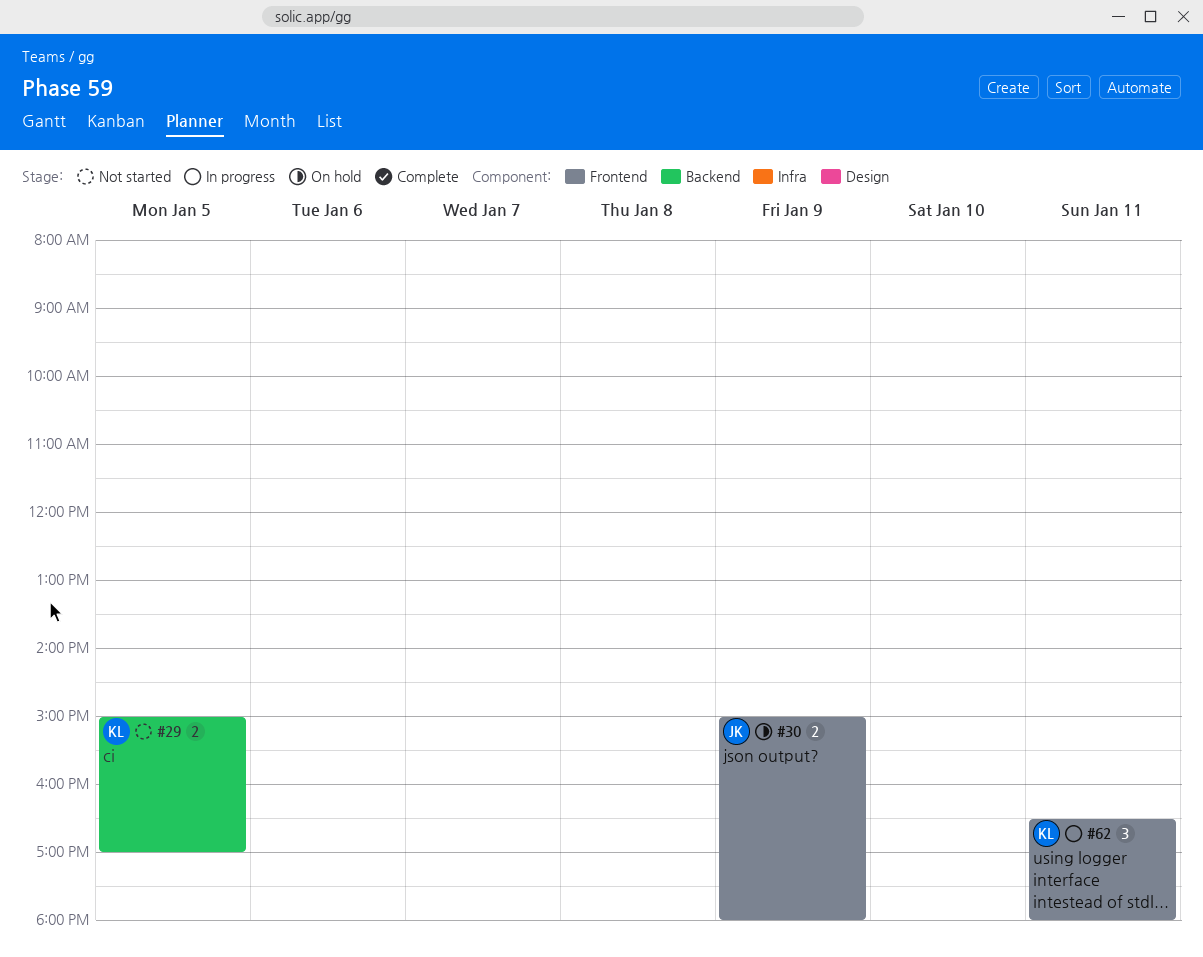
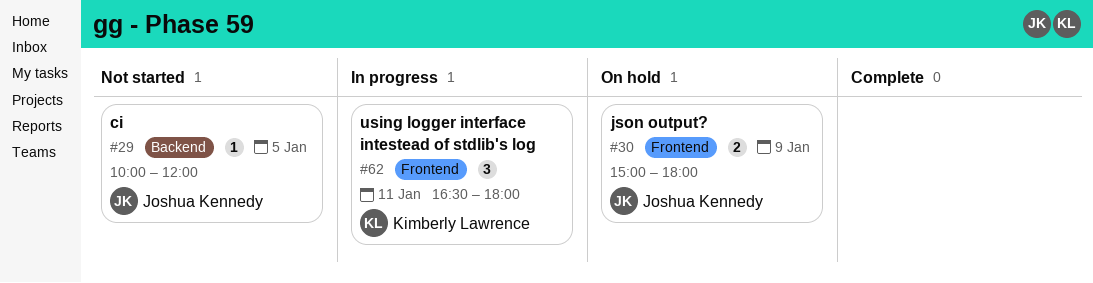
#29, owner: Kimberly Lawrence -> Joshua Kennedy
#29, estimate: 2 -> 1
#29, begins: 15:00 -> 10:00
#29, ends: 17:00 -> 12:00

